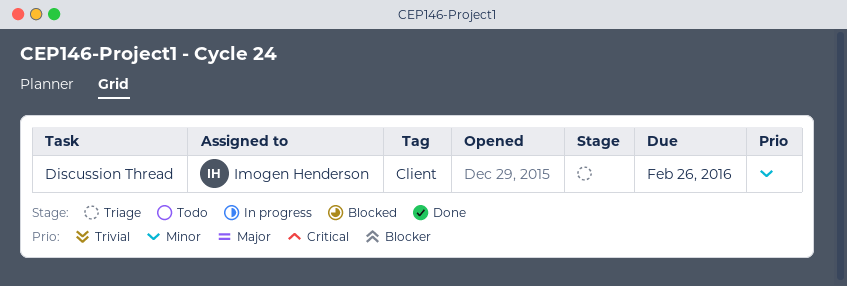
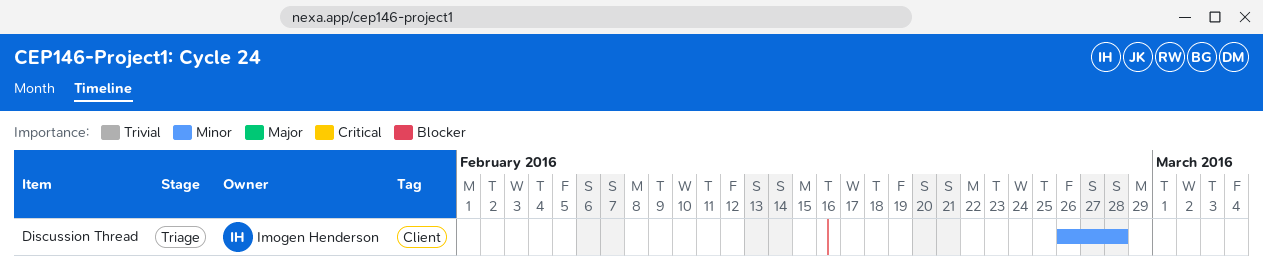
Discussion Thread, due: Feb 26 -> Feb 28

